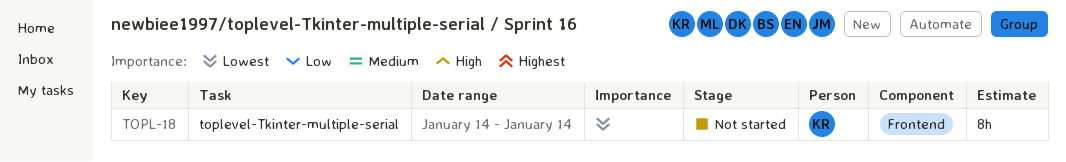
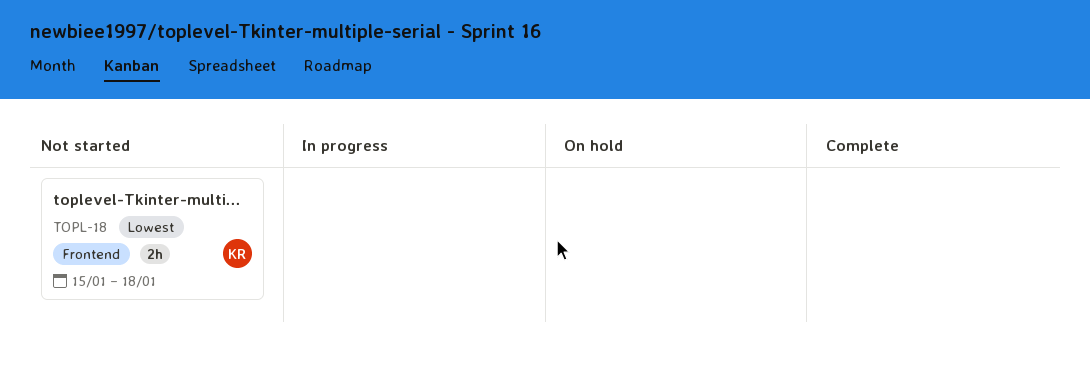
TOPL-18, estimate: 8h -> 2h
TOPL-18, start: Jan 14 -> Jan 15
TOPL-18, due: Jan 14 -> Jan 18

